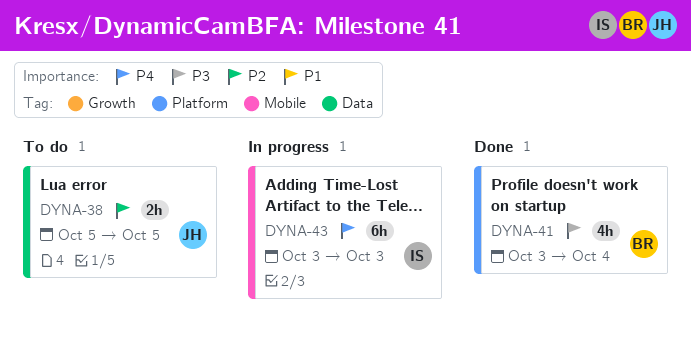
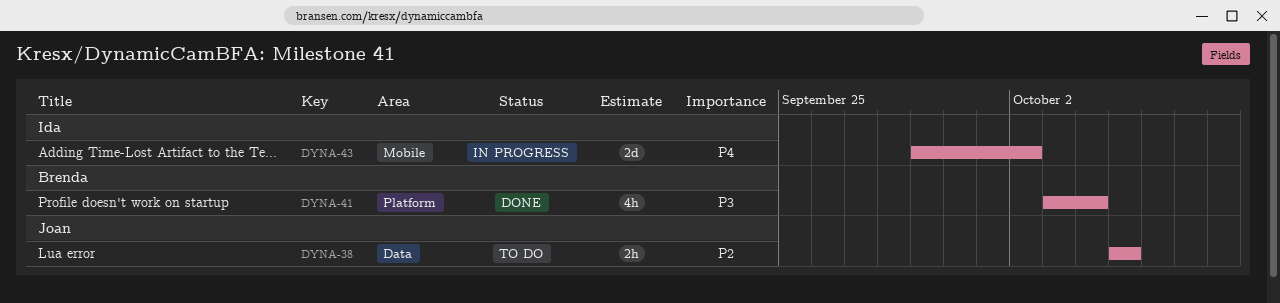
DYNA-43, estimate: 6h -> 2d
DYNA-43, start: Oct 3 -> Sep 29
DYNA-43, due: Oct 3 -> Oct 2

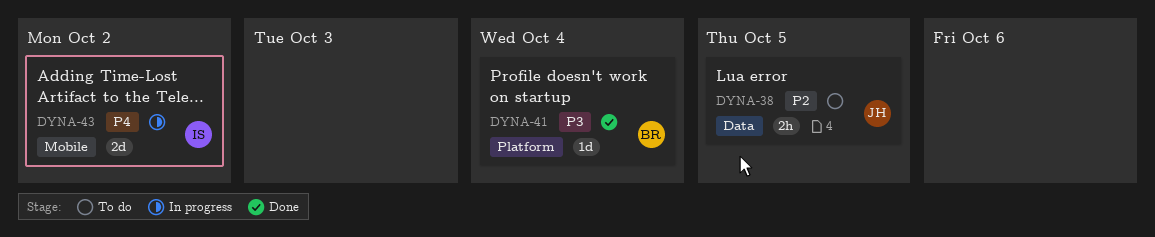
DYNA-41, estimate: 4h -> 1d

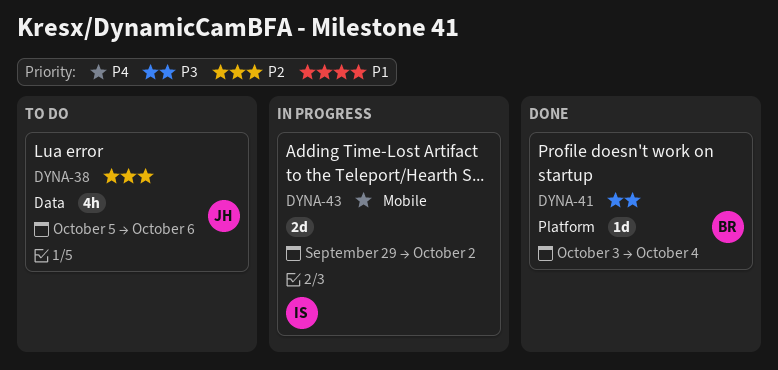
DYNA-38, estimate: 2h -> 4h
DYNA-38, due: Oct 5 -> Oct 6

